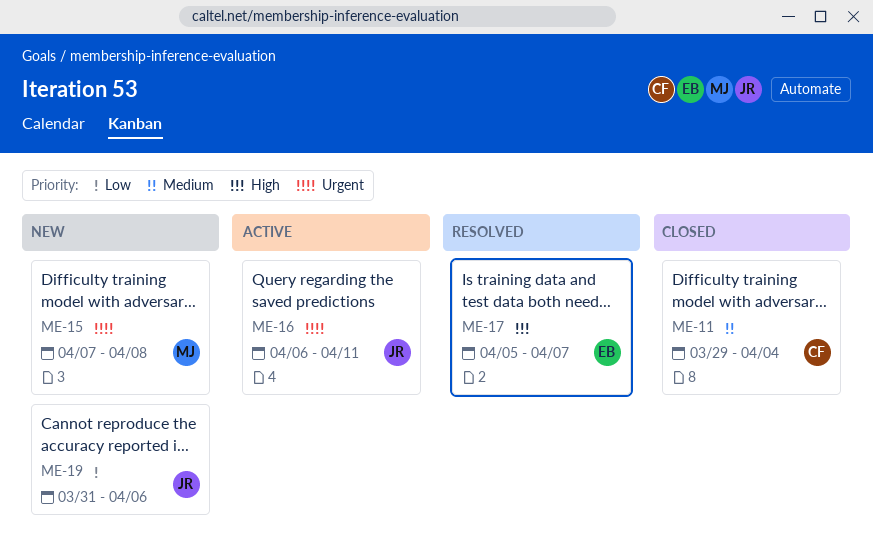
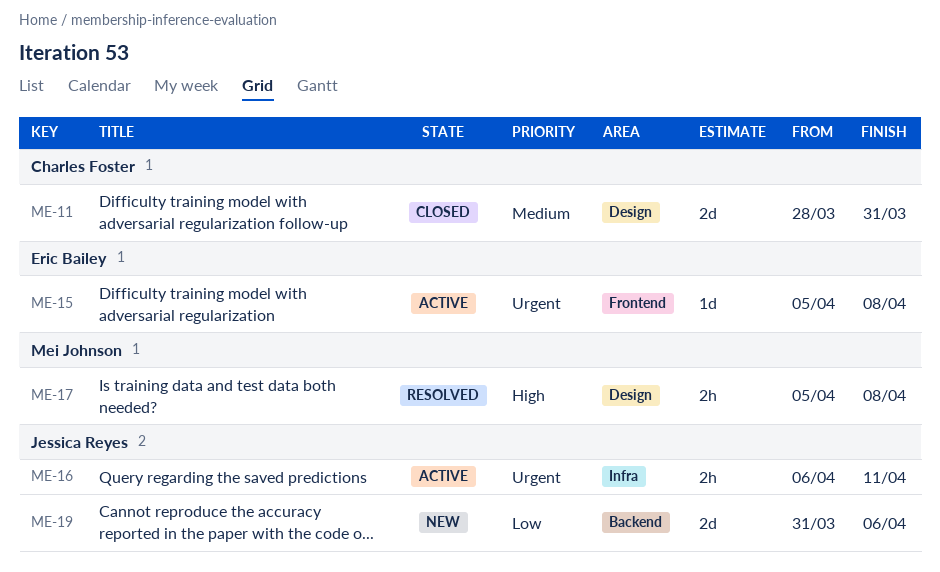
ME-11, start: Mar 29 -> Mar 28
ME-11, due: Apr 4 -> Mar 31
ME-15, status: New -> Active
ME-15, owner: Mei Johnson -> Eric Bailey
ME-15, start: Apr 7 -> Apr 5
ME-17, owner: Eric Bailey -> Mei Johnson
ME-17, due: Apr 7 -> Apr 8

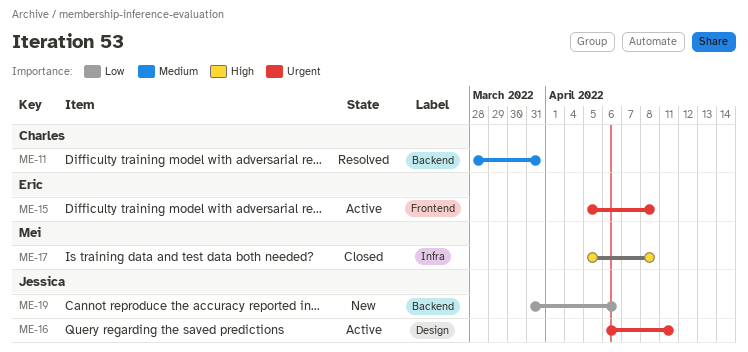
ME-11, status: Closed -> Resolved
ME-11, label: Design -> Backend
ME-16, label: Infra -> Design
ME-17, status: Resolved -> Closed
ME-17, label: Design -> Infra

